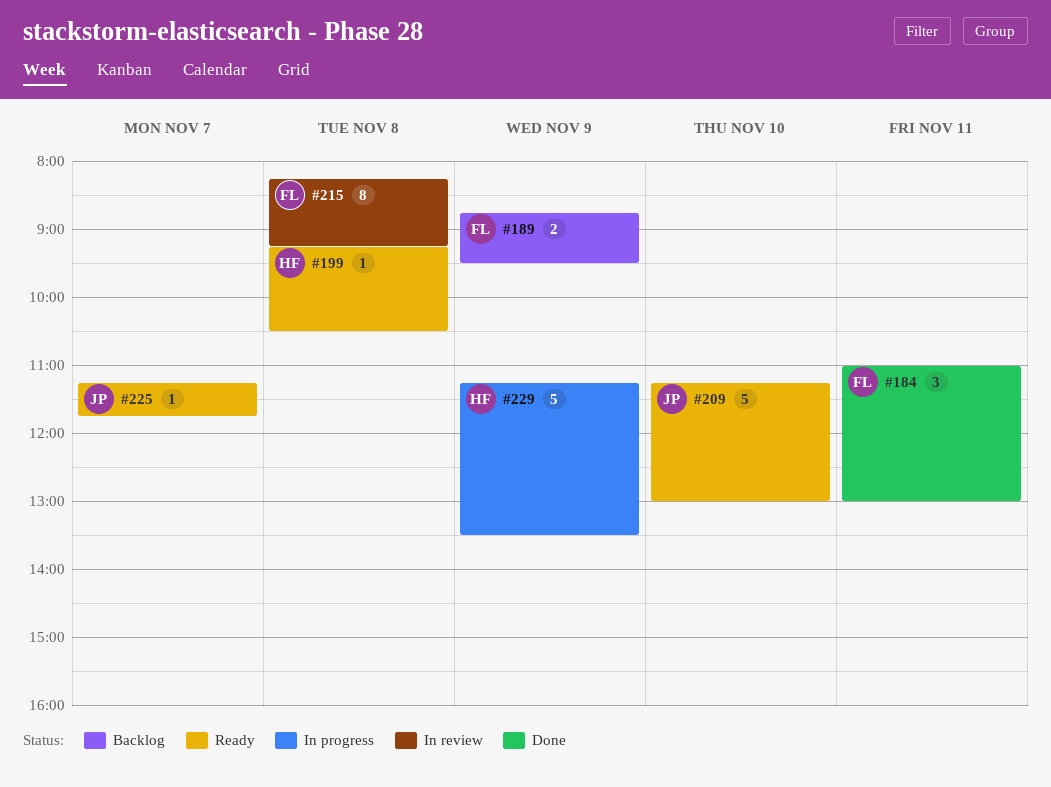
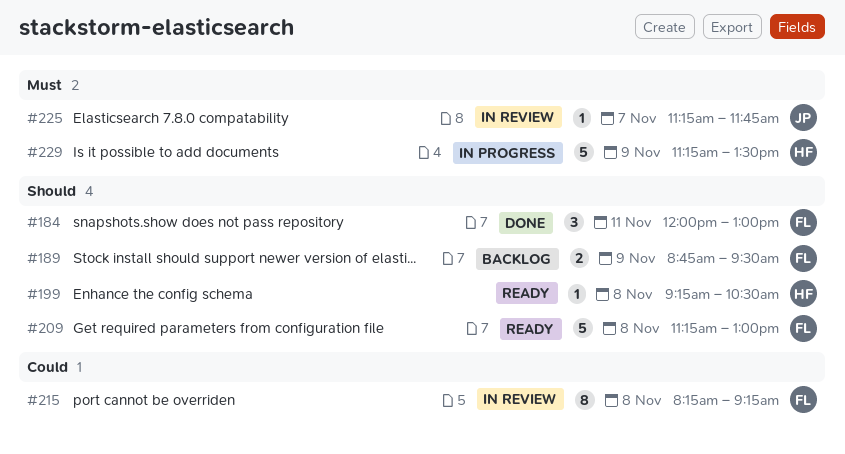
#184, begins: 11:00 -> 12:00
#209, owner: JP -> FL
#209, day: Nov 10 -> Nov 8
#225, status: Ready -> In review

